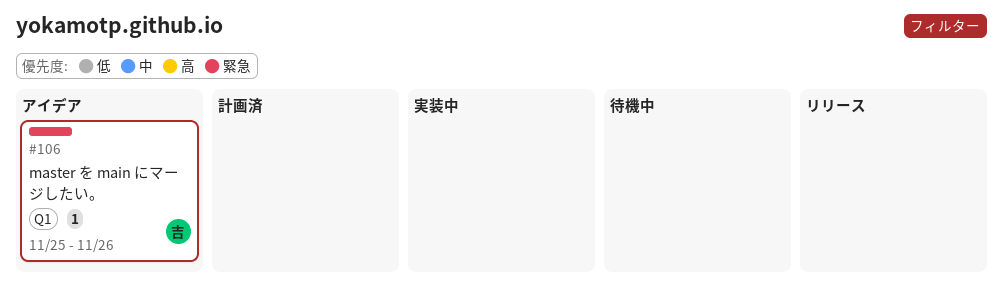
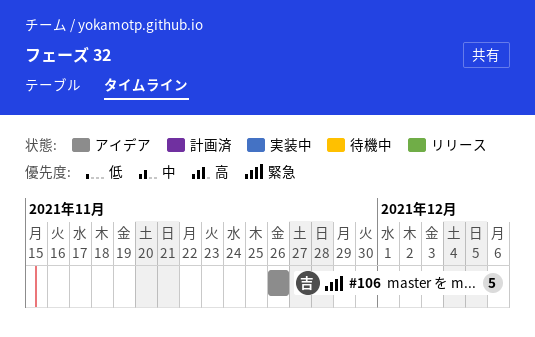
#106, estimate: 1 -> 5
#106, start: Nov 25 -> Nov 26

